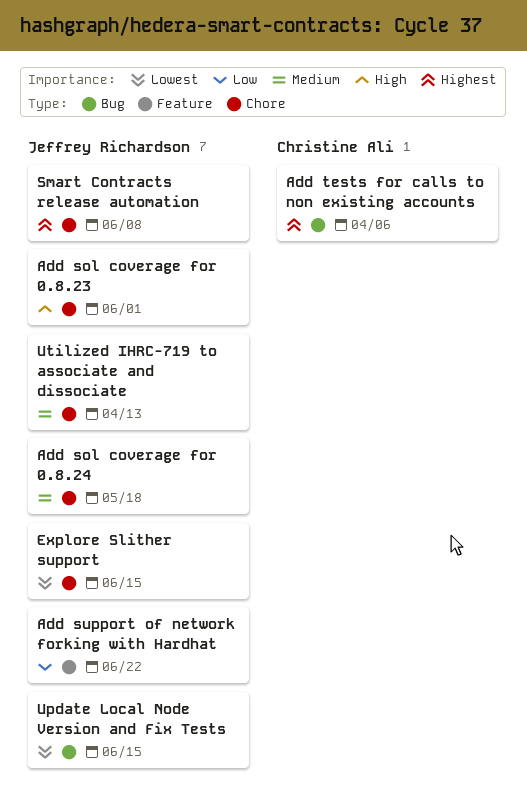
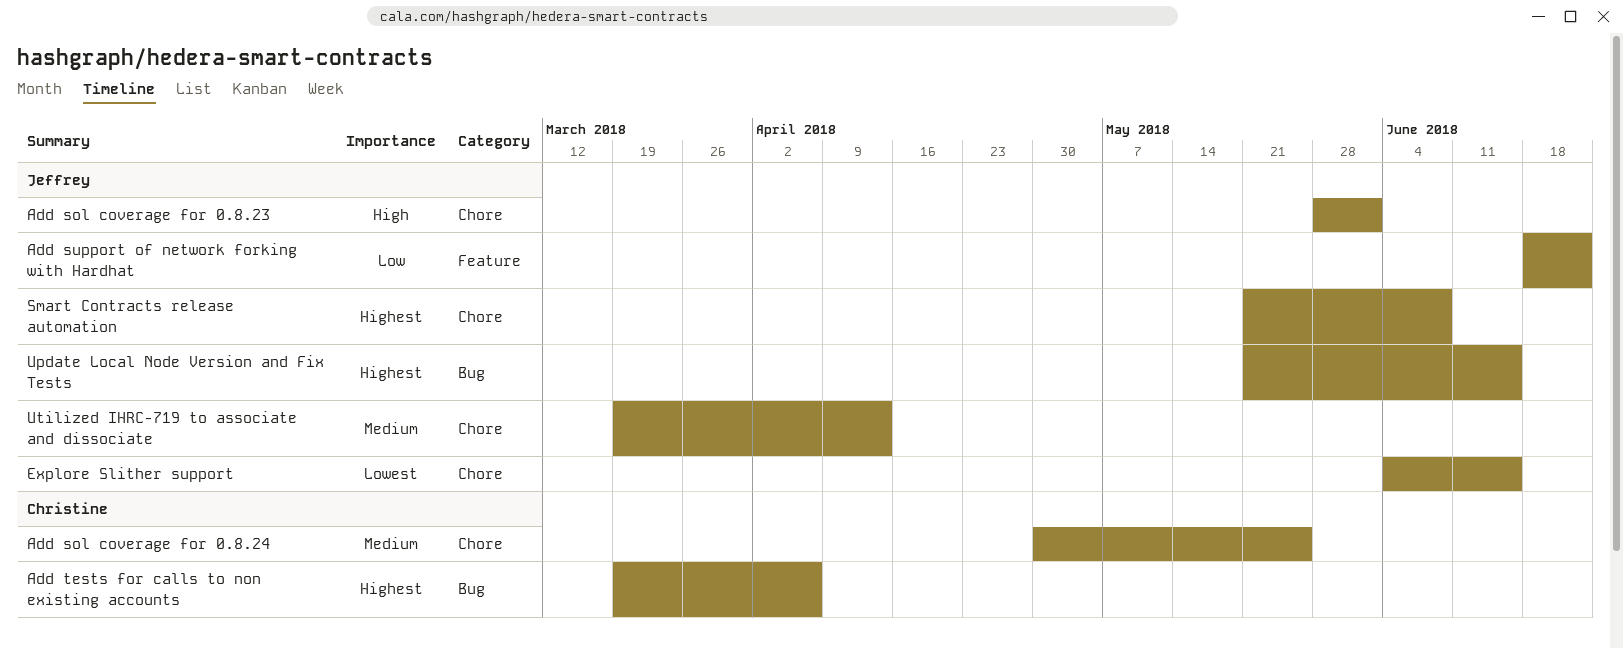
Add sol coverage for 0.8.24, owner: Jeffrey Richardson -> Christine Ali
Add sol coverage for 0.8.24, due: May 18 -> May 25
Update Local Node Version and Fix Tests, priority: Lowest -> Highest

